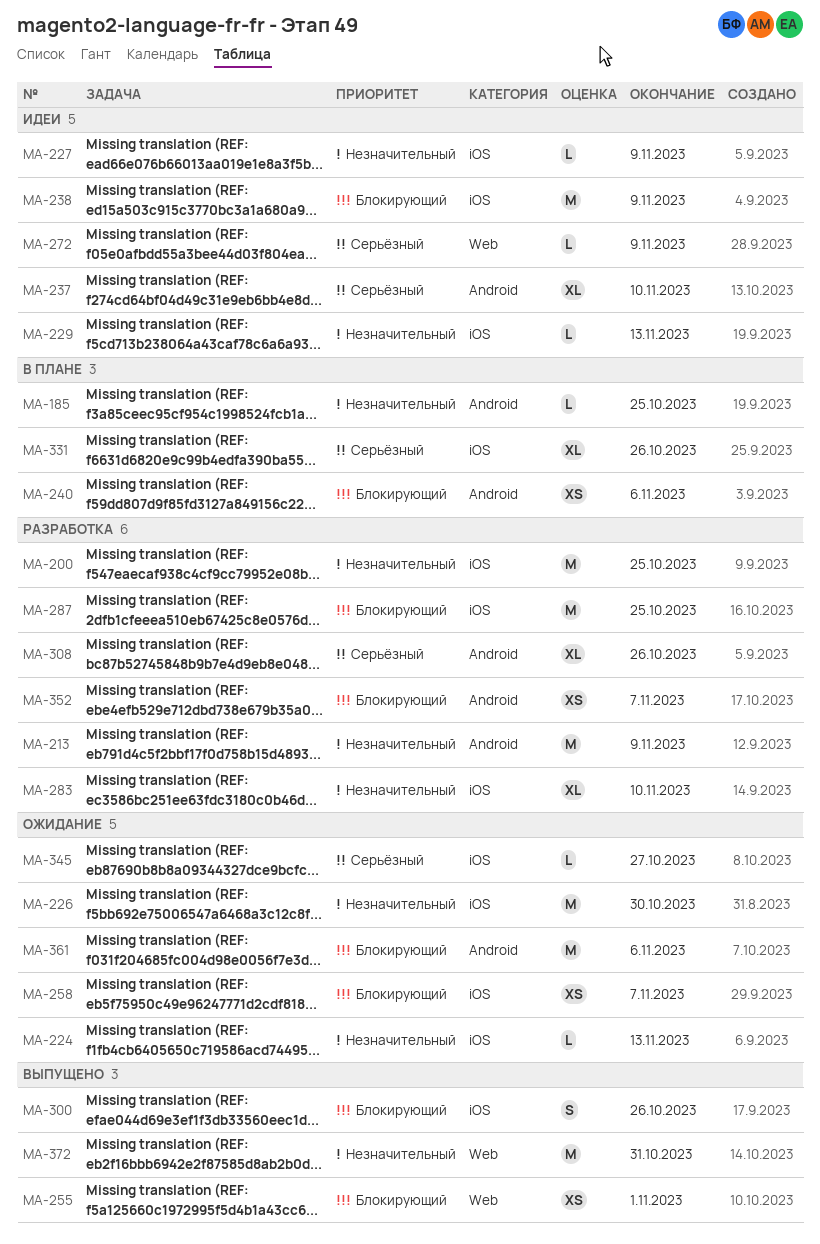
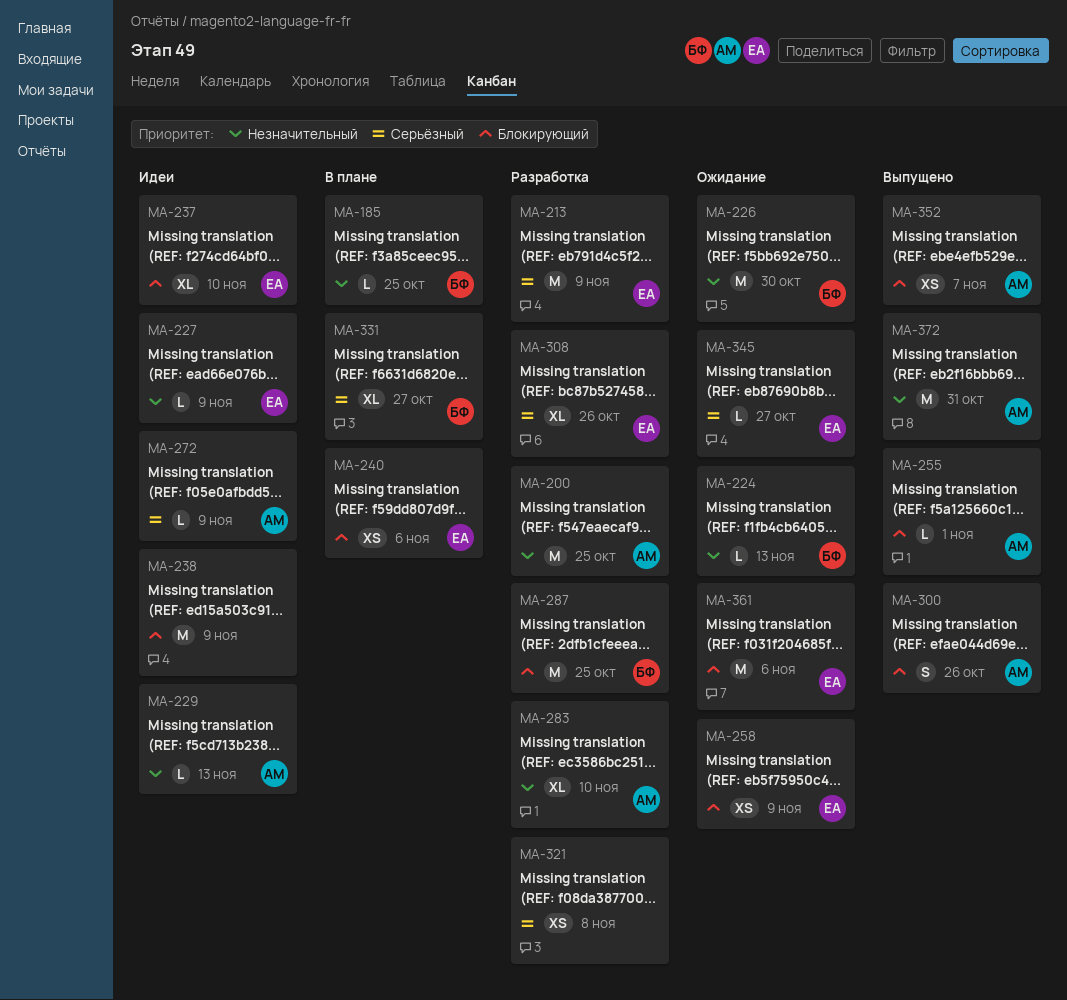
MA-213, priority: Незначительный -> Серьёзный
MA-237, priority: Серьёзный -> Блокирующий
MA-255, estimate: XS -> L
MA-258, due: Nov 7 -> Nov 9
MA-321: none -> present
MA-331, due: Oct 26 -> Oct 27
MA-352, status: Разработка -> Выпущено

